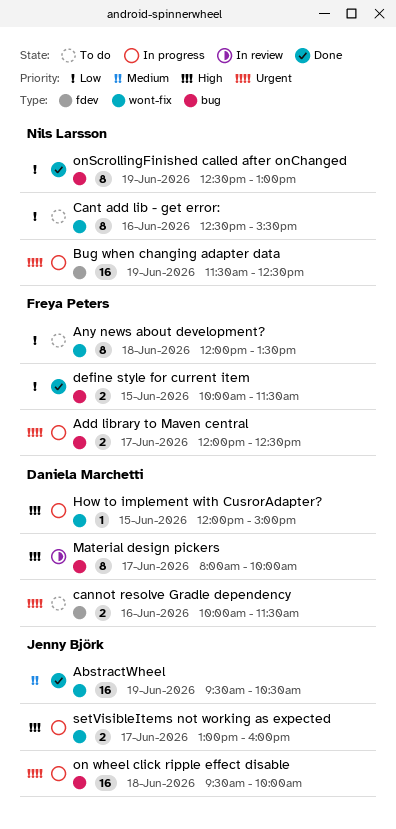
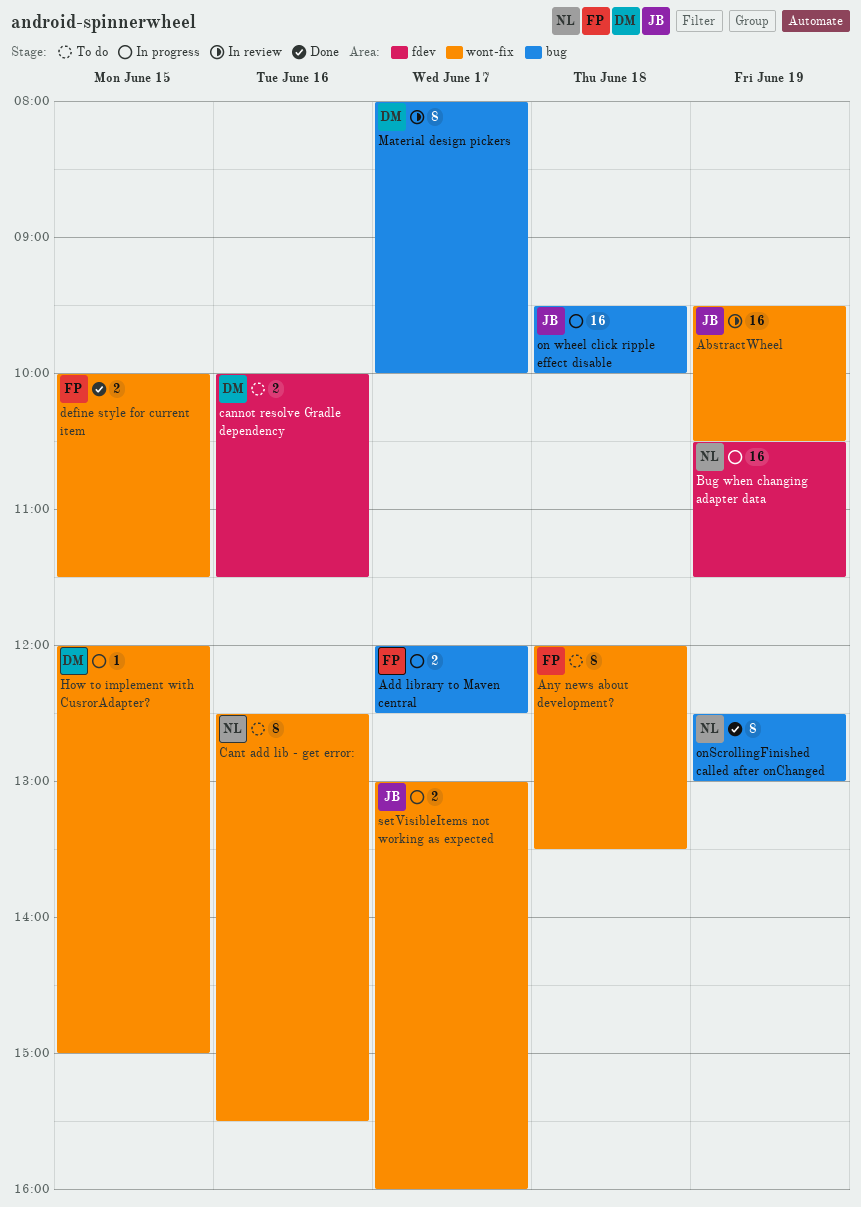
AbstractWheel, status: Done -> In review
Bug when changing adapter data, begins: 11:30 -> 10:30
Bug when changing adapter data, ends: 12:30 -> 11:30
define style for current item, label: bug -> wont-fix

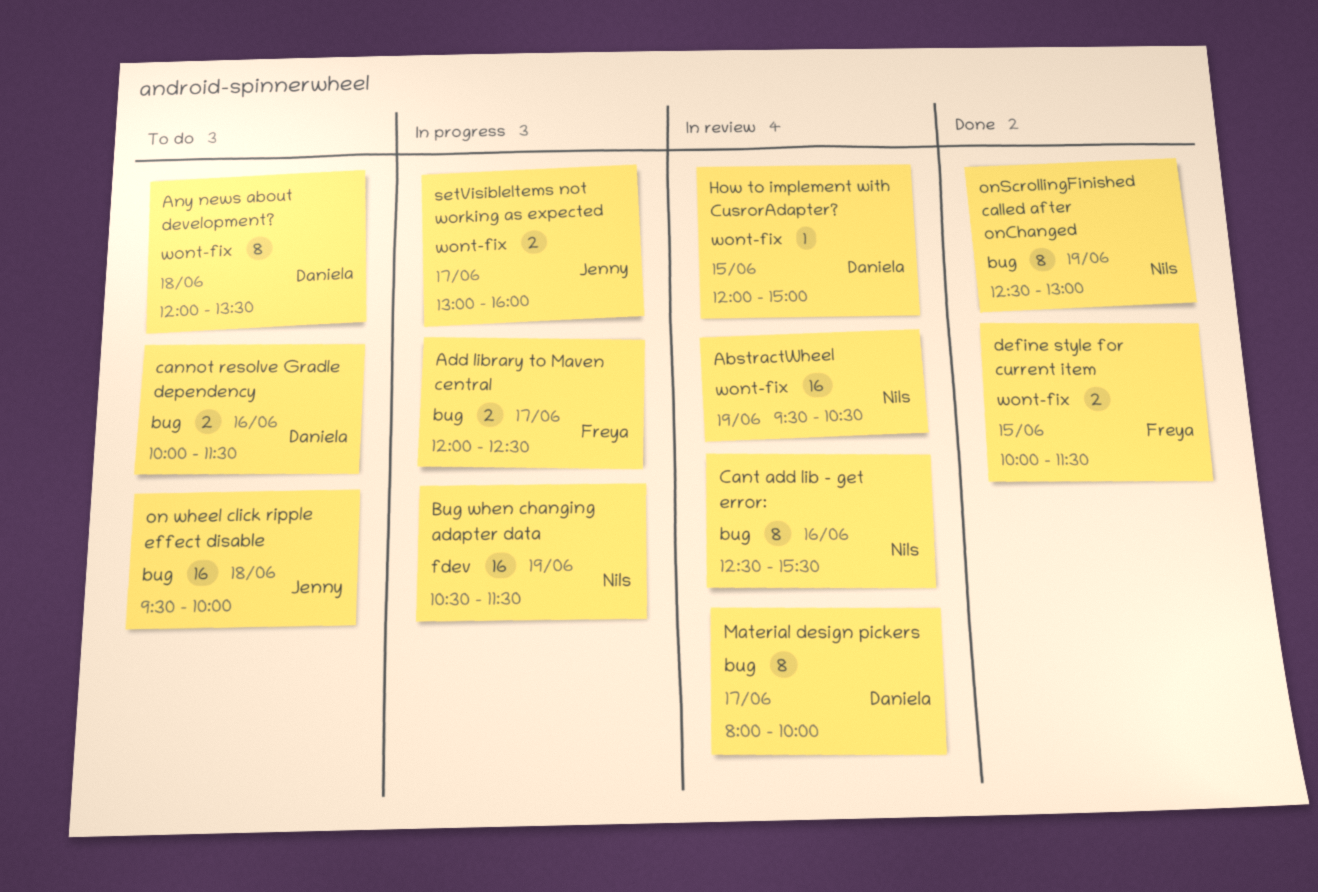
AbstractWheel, owner: Jenny -> Nils
Any news about development?, owner: Freya -> Daniela
cannot resolve Gradle dependency, label: fdev -> bug
Cant add lib - get error:, status: To do -> In review
Cant add lib - get error:, label: wont-fix -> bug
How to implement with CusrorAdapter?, status: In progress -> In review
on wheel click ripple effect disable, status: In progress -> To do

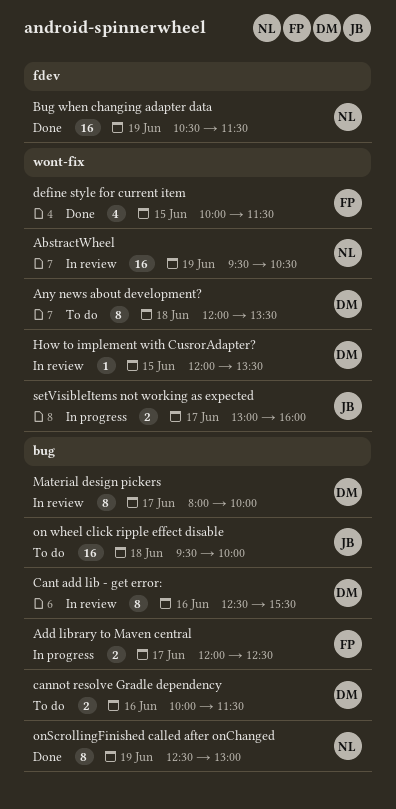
Bug when changing adapter data, status: In progress -> Done
Cant add lib - get error:, owner: Nils -> Daniela
define style for current item, estimate: 2 -> 4
How to implement with CusrorAdapter?, ends: 15:00 -> 13:30

